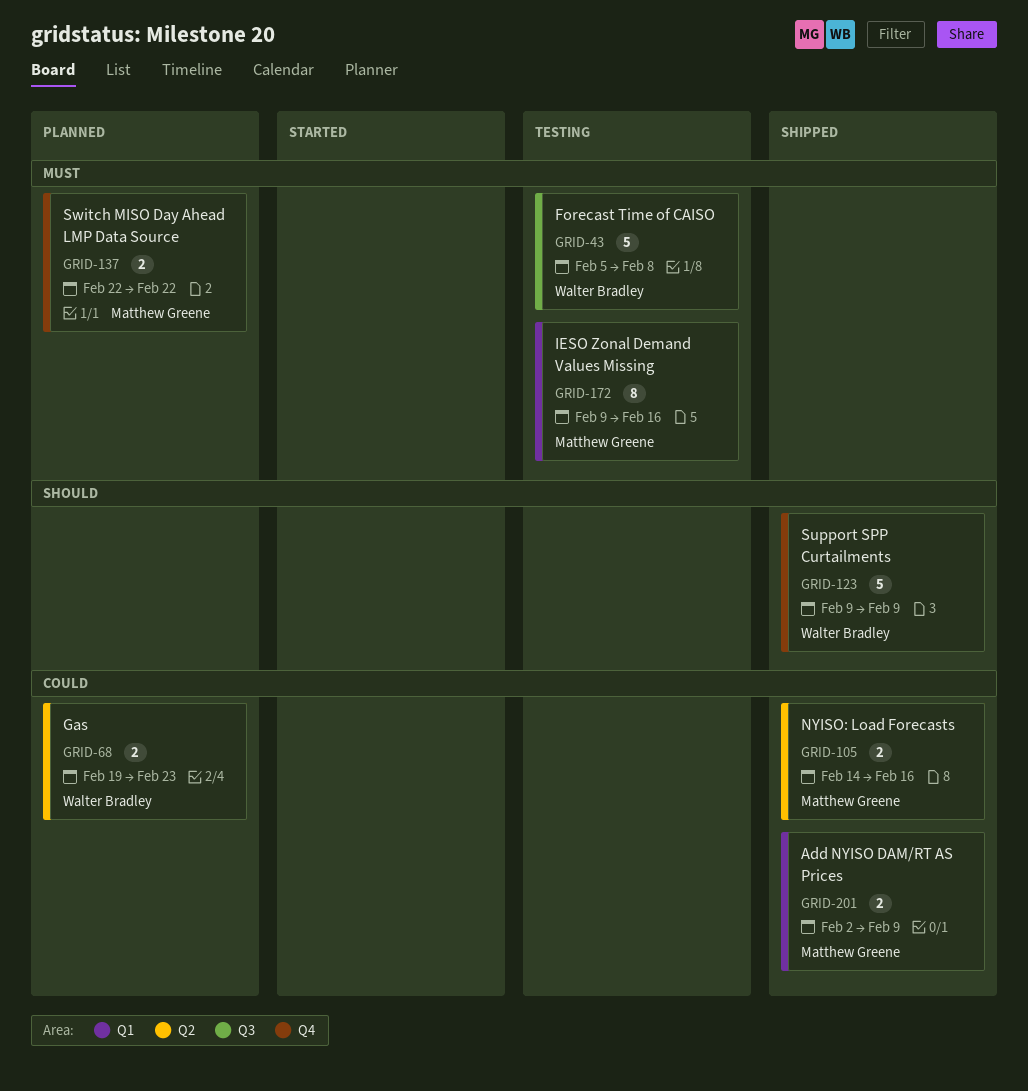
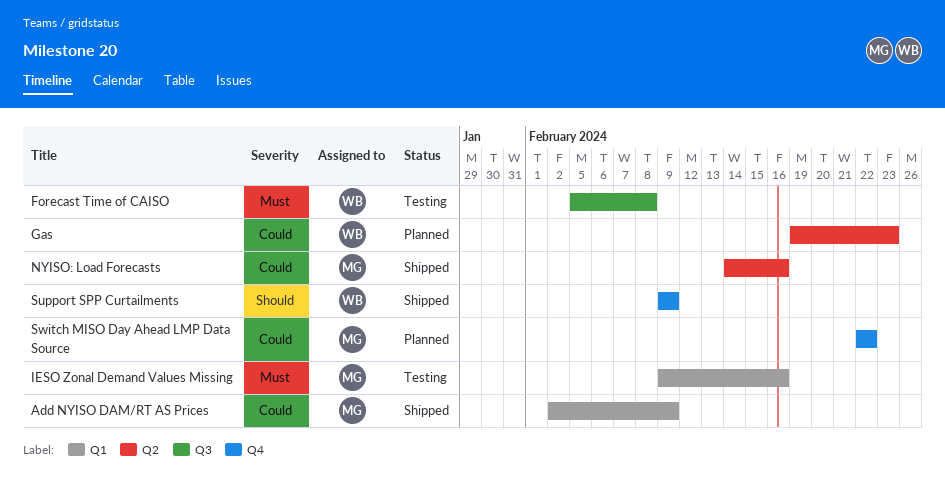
Switch MISO Day Ahead LMP Data Source, priority: Must -> Could

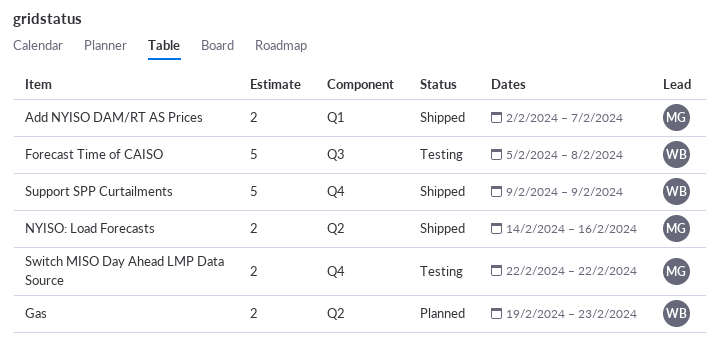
Add NYISO DAM/RT AS Prices, due: Feb 9 -> Feb 7
IESO Zonal Demand Values Missing: present -> none
Switch MISO Day Ahead LMP Data Source, status: Planned -> Testing

